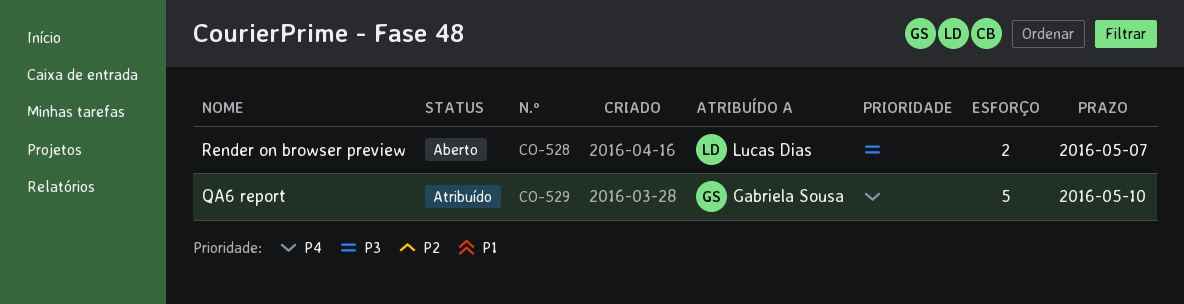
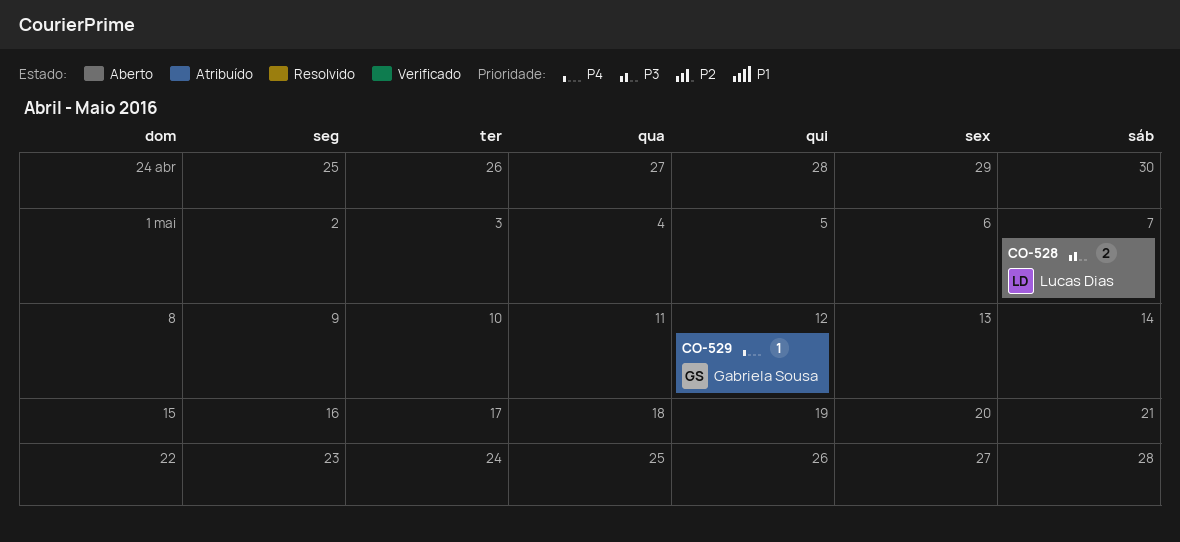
CO-529, estimate: 5 -> 1
CO-529, due: May 10 -> May 12

